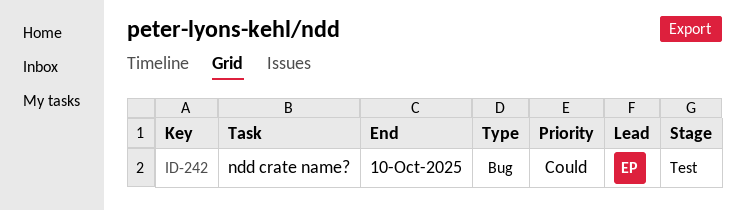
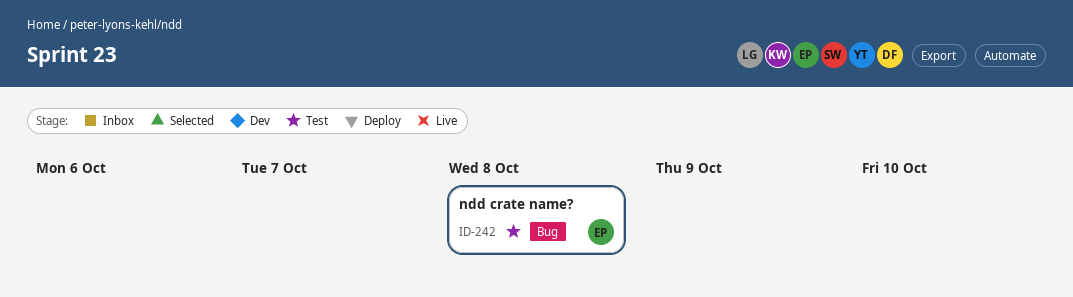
ID-242, due: Oct 10 -> Oct 8

